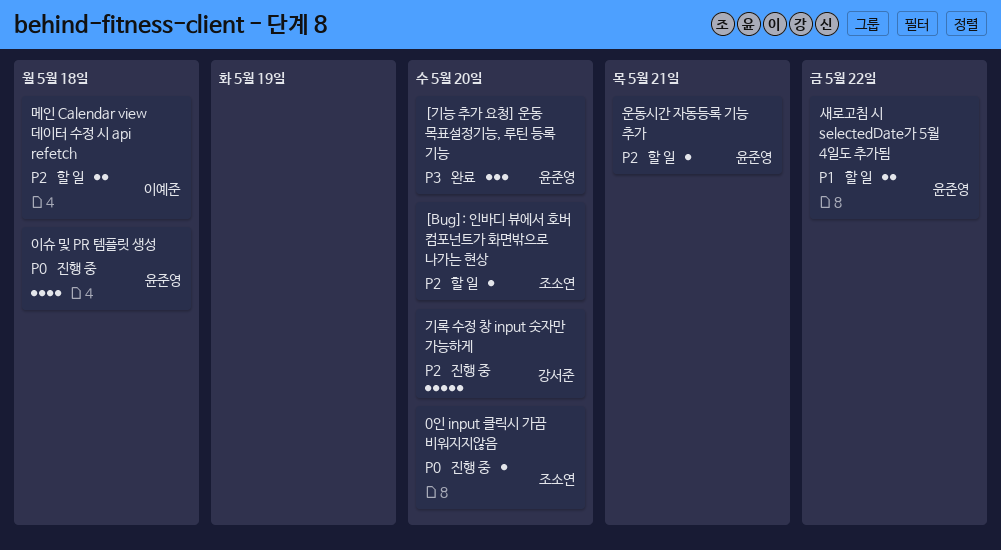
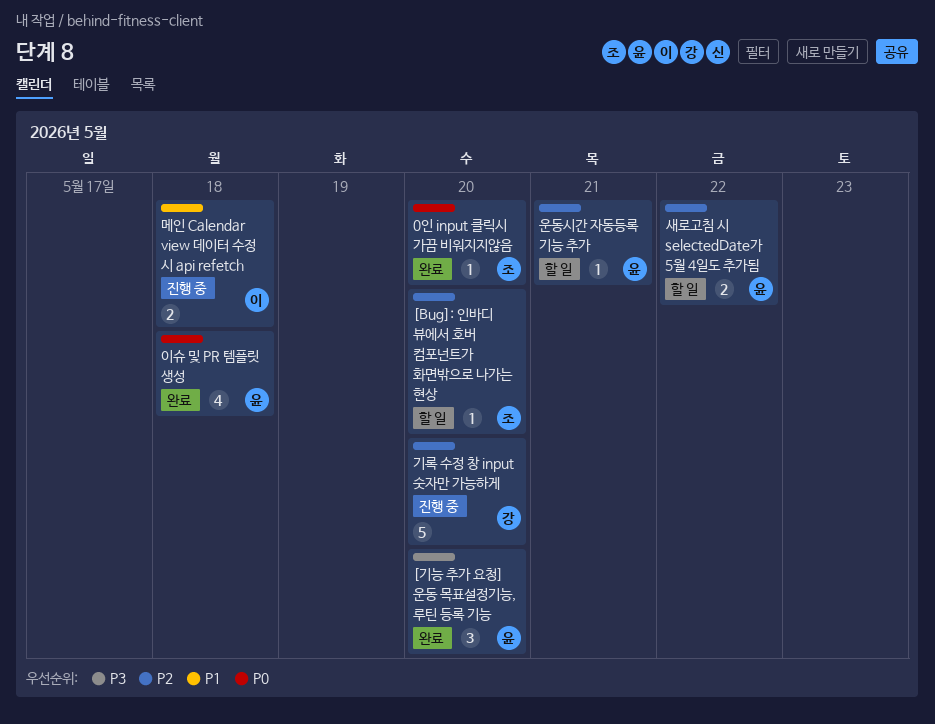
0인 input 클릭시 가끔 비워지지않음, status: 진행 중 -> 완료
메인 Calendar view 데이터 수정 시 api refetch, status: 할 일 -> 진행 중
메인 Calendar view 데이터 수정 시 api refetch, priority: P2 -> P1
새로고침 시 selectedDate가 5월 4일도 추가됨, priority: P1 -> P2
이슈 및 PR 템플릿 생성, status: 진행 중 -> 완료

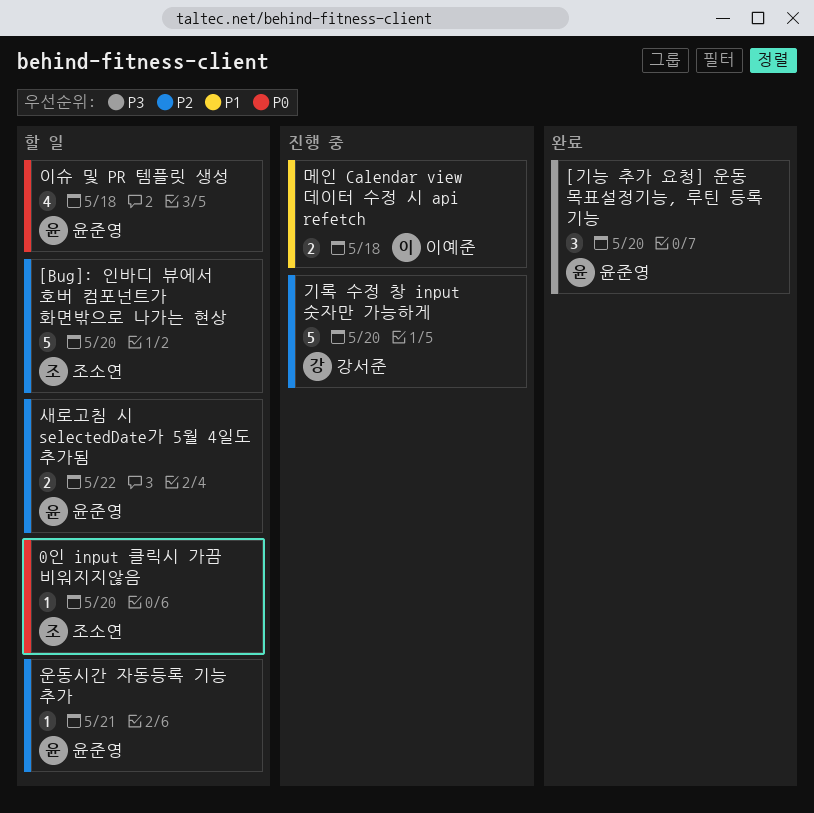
0인 input 클릭시 가끔 비워지지않음, status: 완료 -> 할 일
[Bug]: 인바디 뷰에서 호버 컴포넌트가 화면밖으로 나가는 현상, estimate: 1 -> 5
이슈 및 PR 템플릿 생성, status: 완료 -> 할 일

